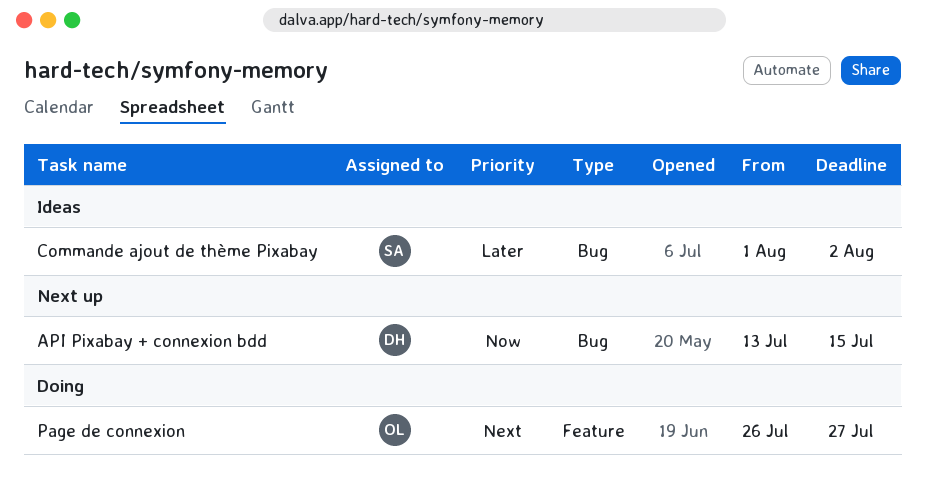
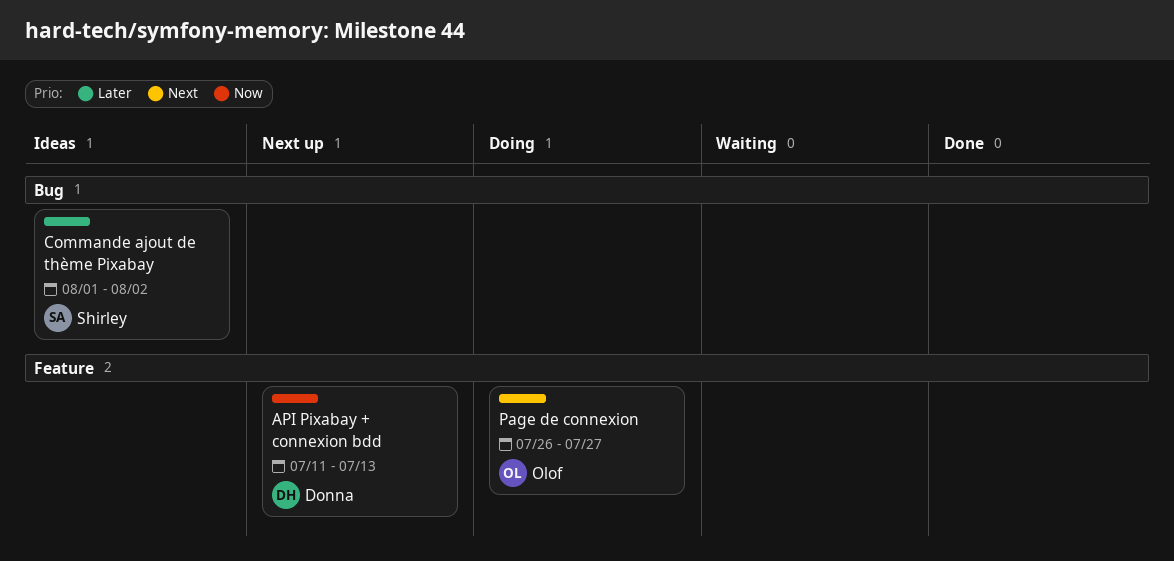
API Pixabay + connexion bdd, label: Bug -> Feature
API Pixabay + connexion bdd, start: Jul 13 -> Jul 11
API Pixabay + connexion bdd, due: Jul 15 -> Jul 13

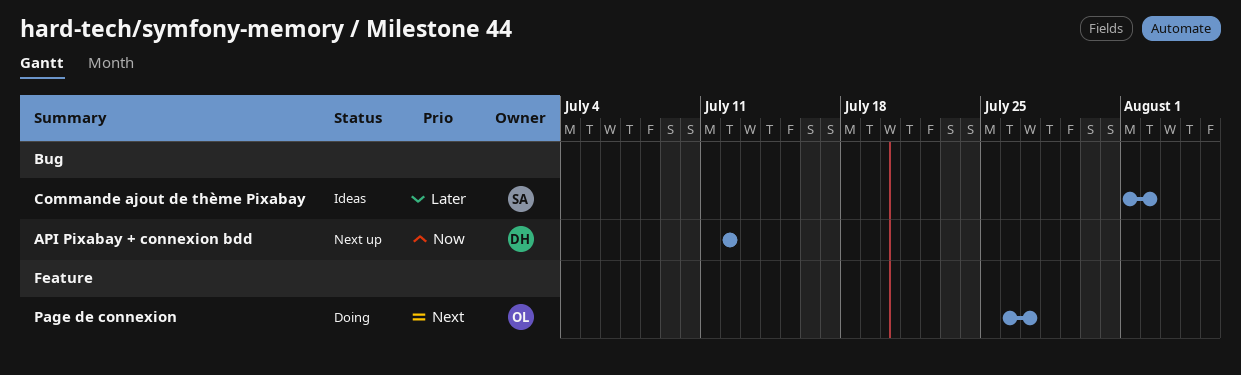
API Pixabay + connexion bdd, label: Feature -> Bug
API Pixabay + connexion bdd, start: Jul 11 -> Jul 12
API Pixabay + connexion bdd, due: Jul 13 -> Jul 12

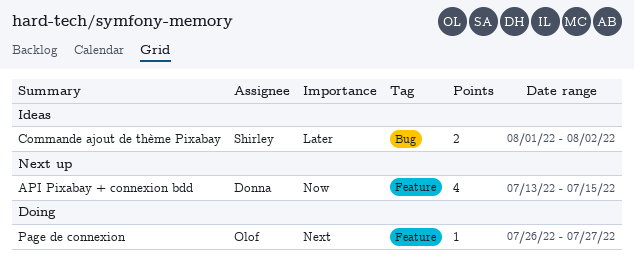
API Pixabay + connexion bdd, label: Bug -> Feature
API Pixabay + connexion bdd, start: Jul 12 -> Jul 13
API Pixabay + connexion bdd, due: Jul 12 -> Jul 15

